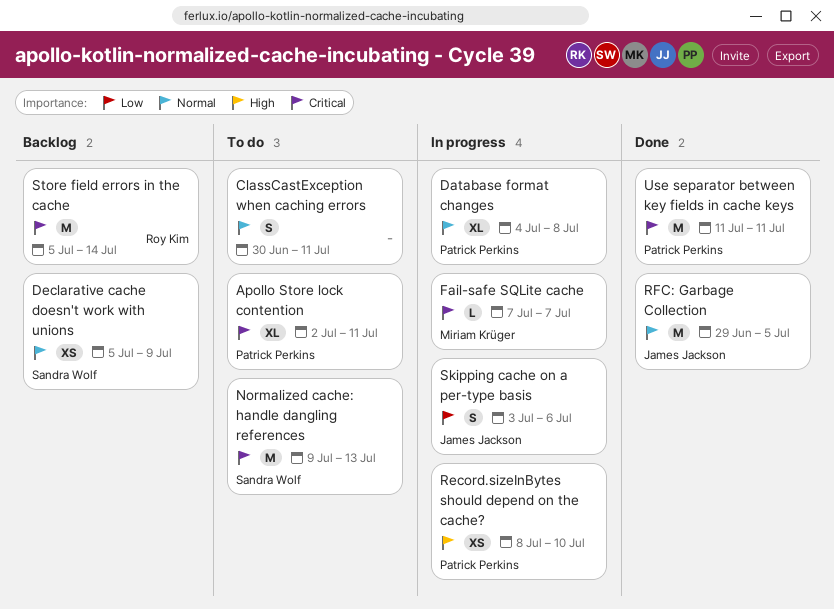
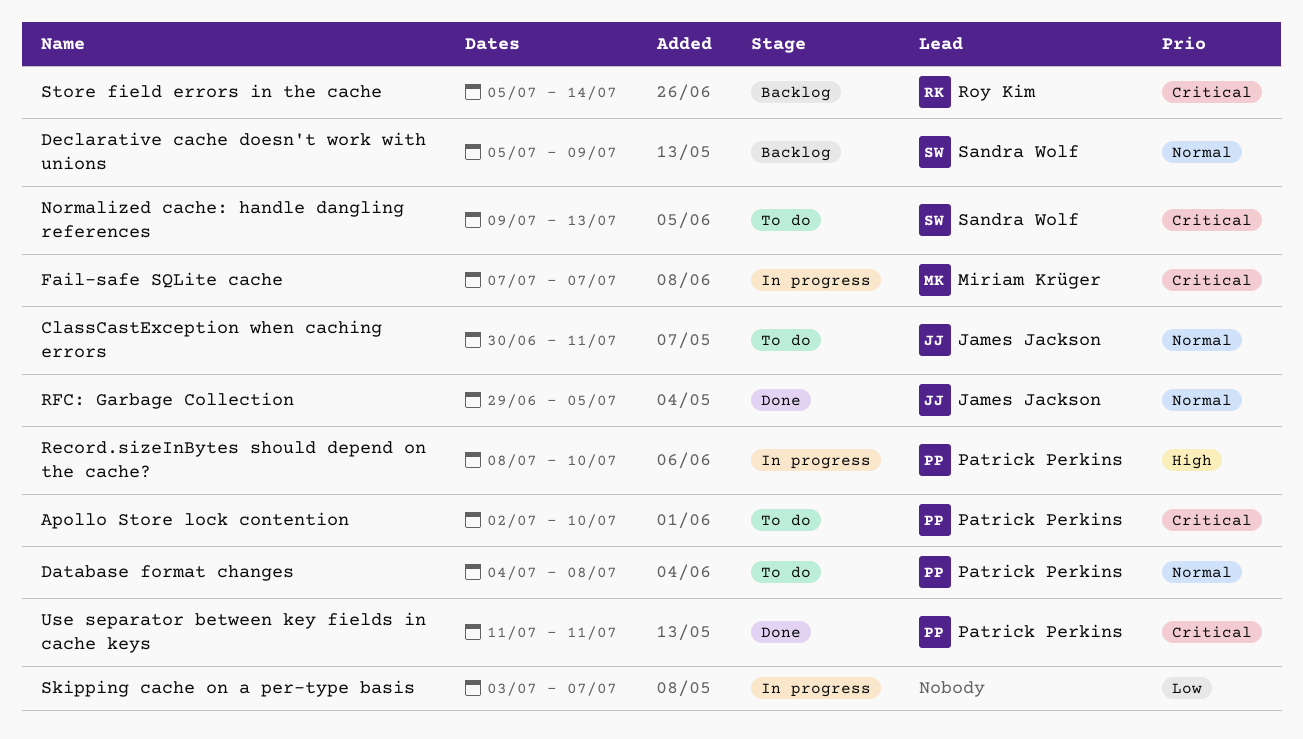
Apollo Store lock contention, due: Jul 11 -> Jul 10
ClassCastException when caching errors, owner: none -> James Jackson
Database format changes, status: In progress -> To do
Skipping cache on a per-type basis, owner: James Jackson -> none
Skipping cache on a per-type basis, due: Jul 6 -> Jul 7

